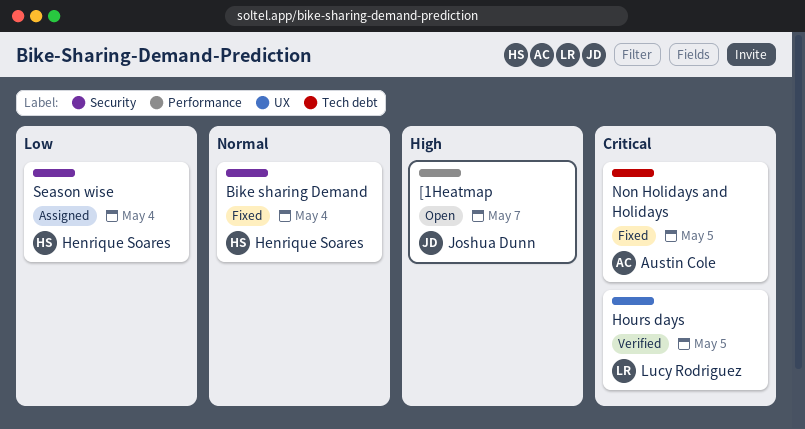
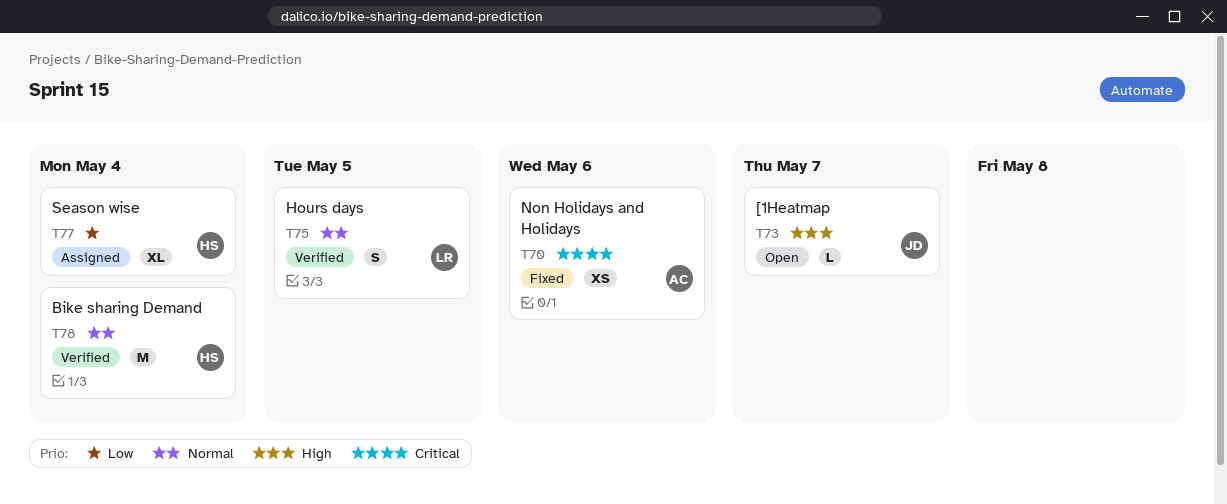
Bike sharing Demand, status: Fixed -> Verified
Hours days, priority: Critical -> Normal
Non Holidays and Holidays, due: May 5 -> May 6

